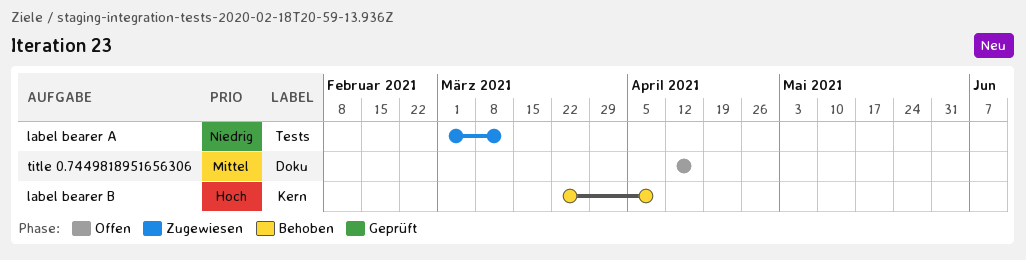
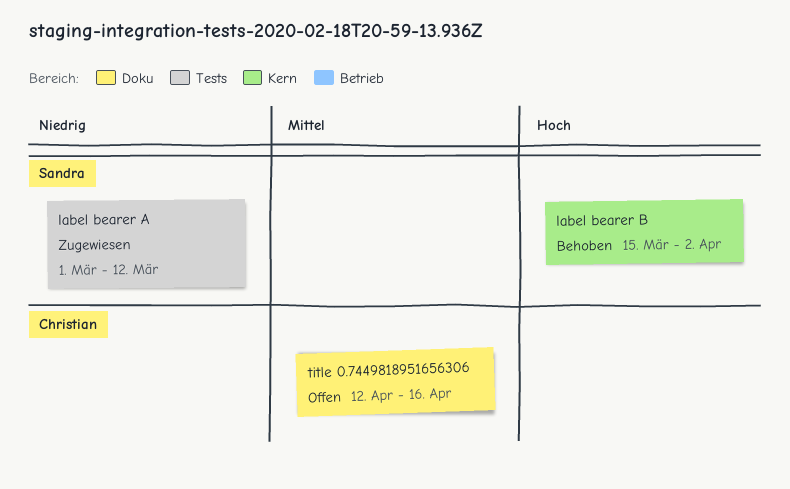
label bearer B, start: Mar 22 -> Mar 15
label bearer B, due: Apr 9 -> Apr 2

